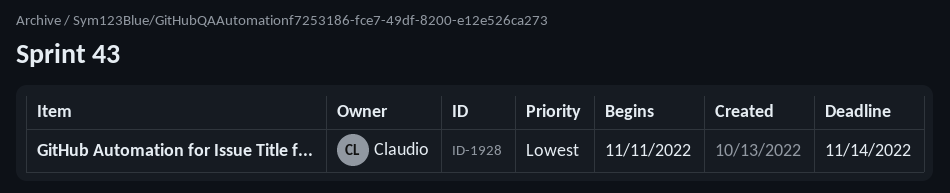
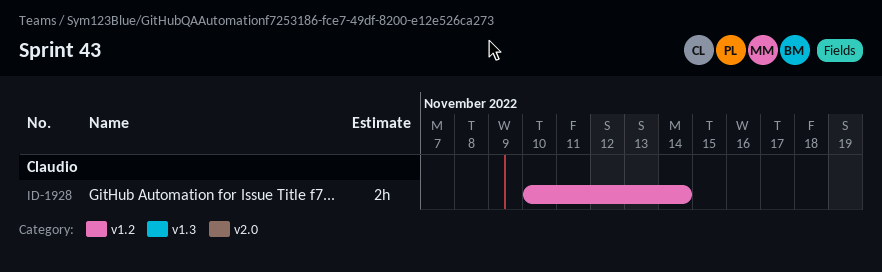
ID-1928, start: Nov 11 -> Nov 10

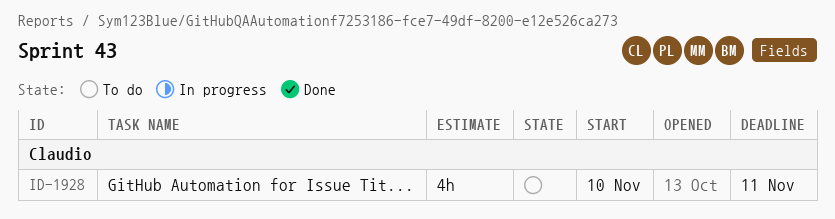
ID-1928, estimate: 2h -> 4h
ID-1928, due: Nov 14 -> Nov 11

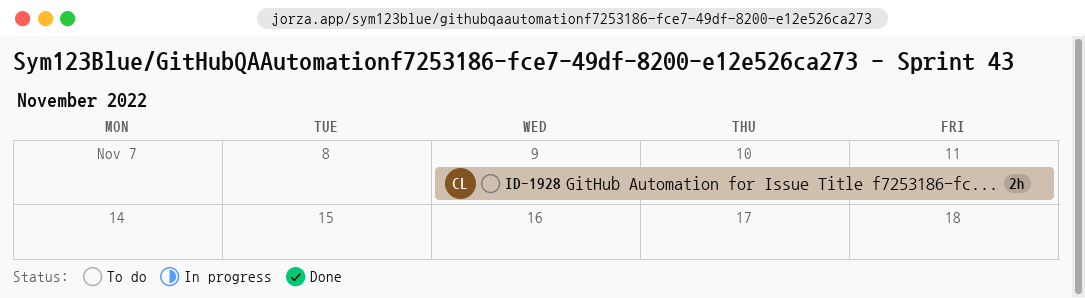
ID-1928, estimate: 4h -> 2h
ID-1928, start: Nov 10 -> Nov 9

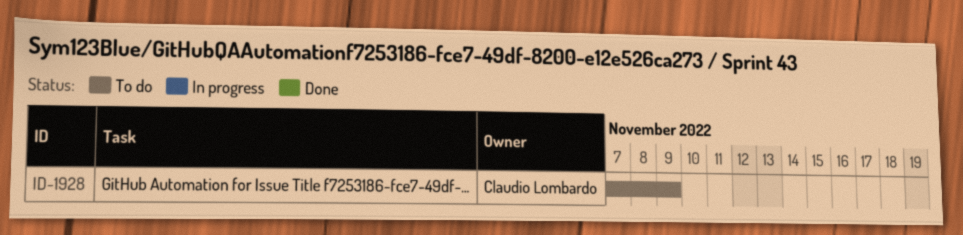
ID-1928, start: Nov 9 -> Nov 7
ID-1928, due: Nov 11 -> Nov 9

